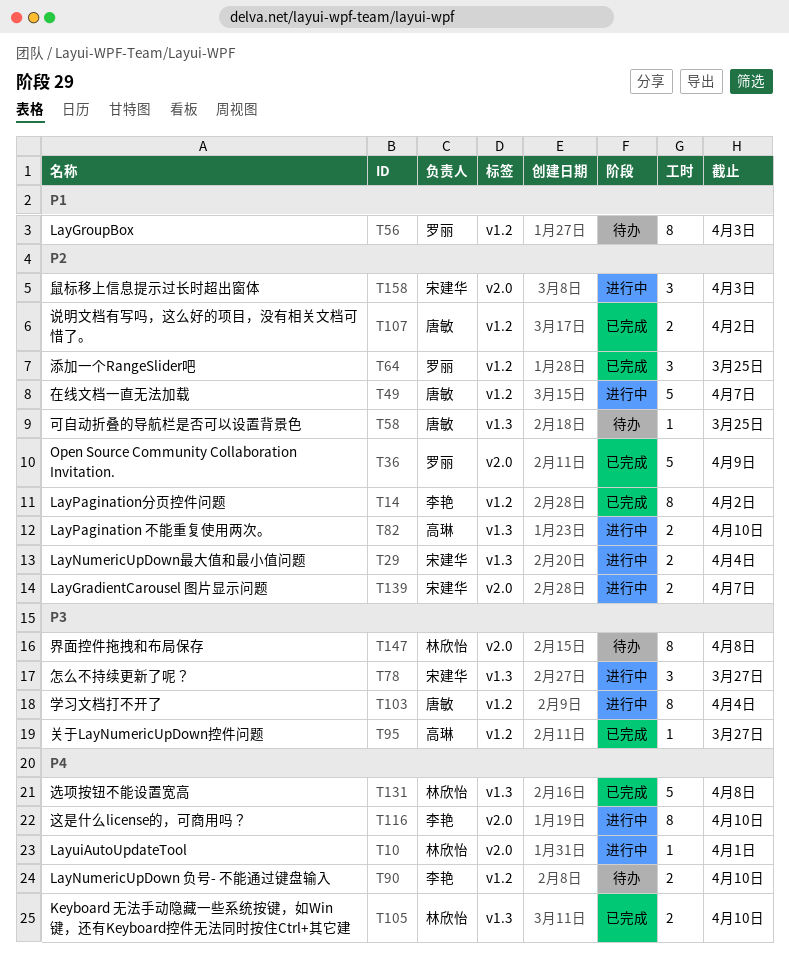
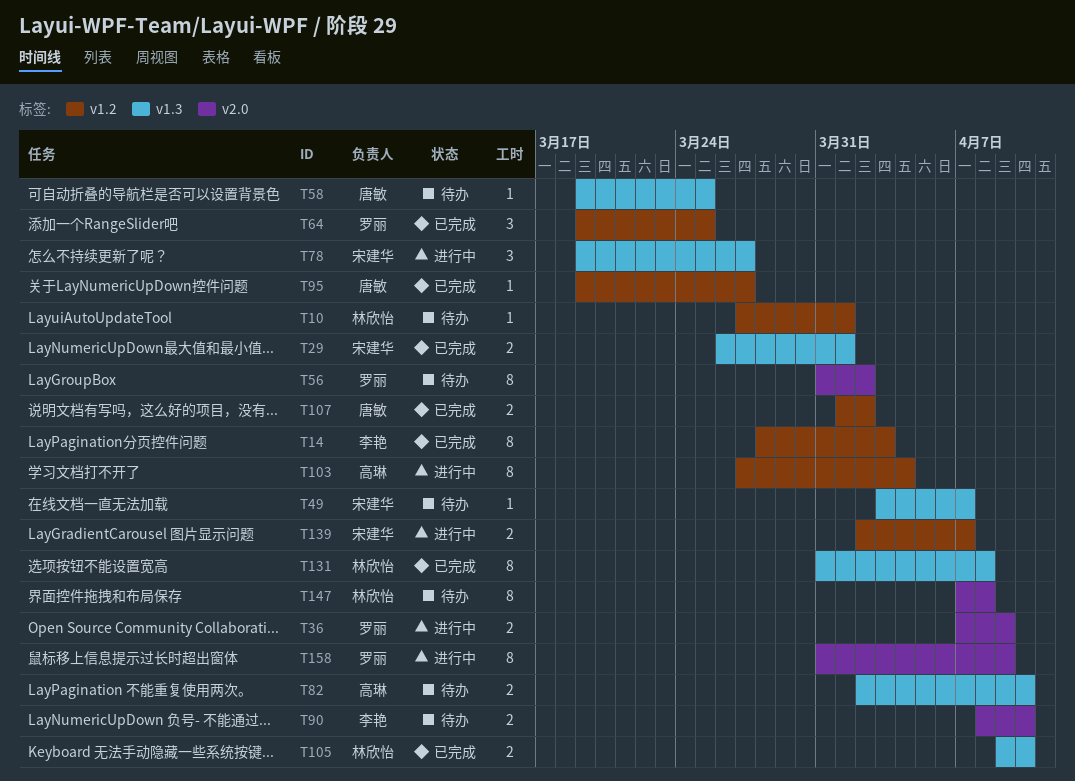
T10, status: 进行中 -> 待办
T10, label: v2.0 -> v1.2
T14, due: Apr 2 -> Apr 3
T29, status: 进行中 -> 已完成
T29, due: Apr 4 -> Apr 1
T36, status: 已完成 -> 进行中
T36, estimate: 5 -> 2
T49, status: 进行中 -> 待办
T49, owner: 唐敏 -> 宋建华
T49, label: v1.2 -> v1.3
T49, estimate: 5 -> 1
T56, label: v1.2 -> v2.0
T56, due: Apr 3 -> Apr 2
T82, status: 进行中 -> 待办
T90, label: v1.2 -> v2.0
T95, owner: 高琳 -> 唐敏
T103, owner: 唐敏 -> 高琳
T116: present -> none
T131, estimate: 5 -> 8
T139, label: v2.0 -> v1.2
T158, owner: 宋建华 -> 罗丽
T158, estimate: 3 -> 8
T158, due: Apr 3 -> Apr 9

